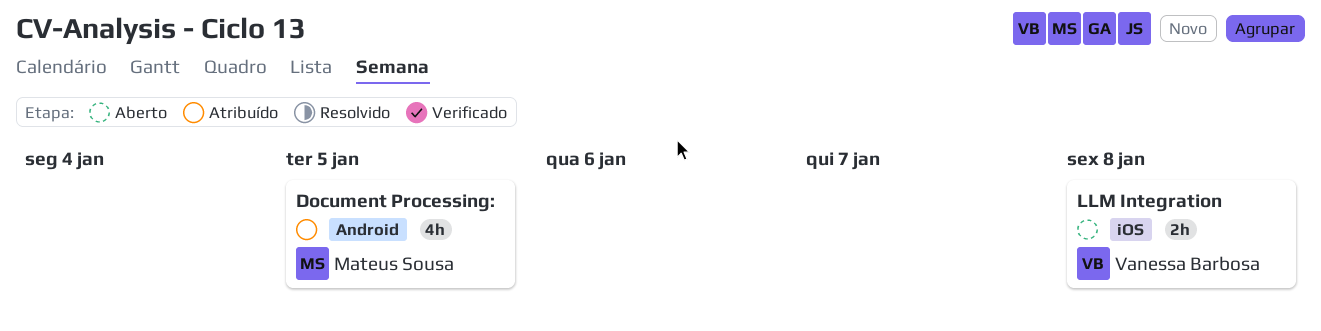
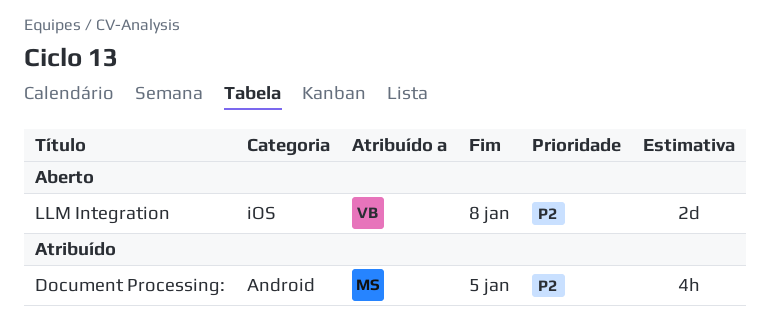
LLM Integration, estimate: 2h -> 2d

